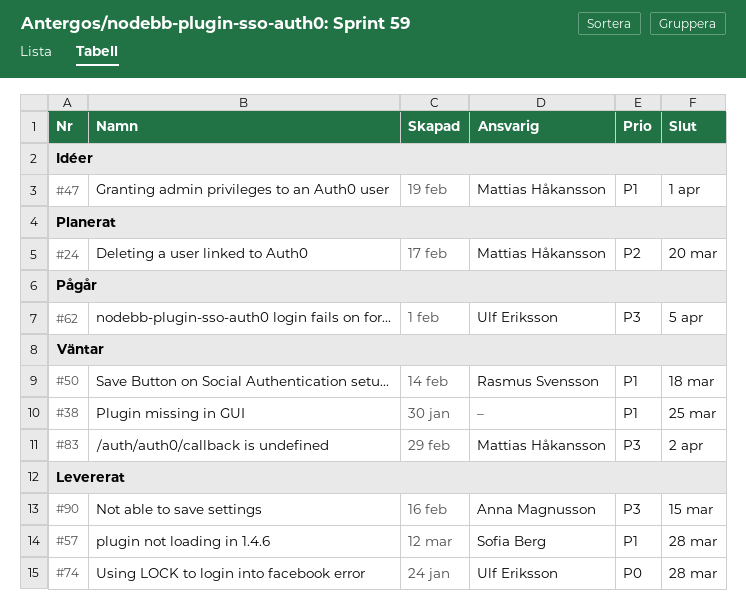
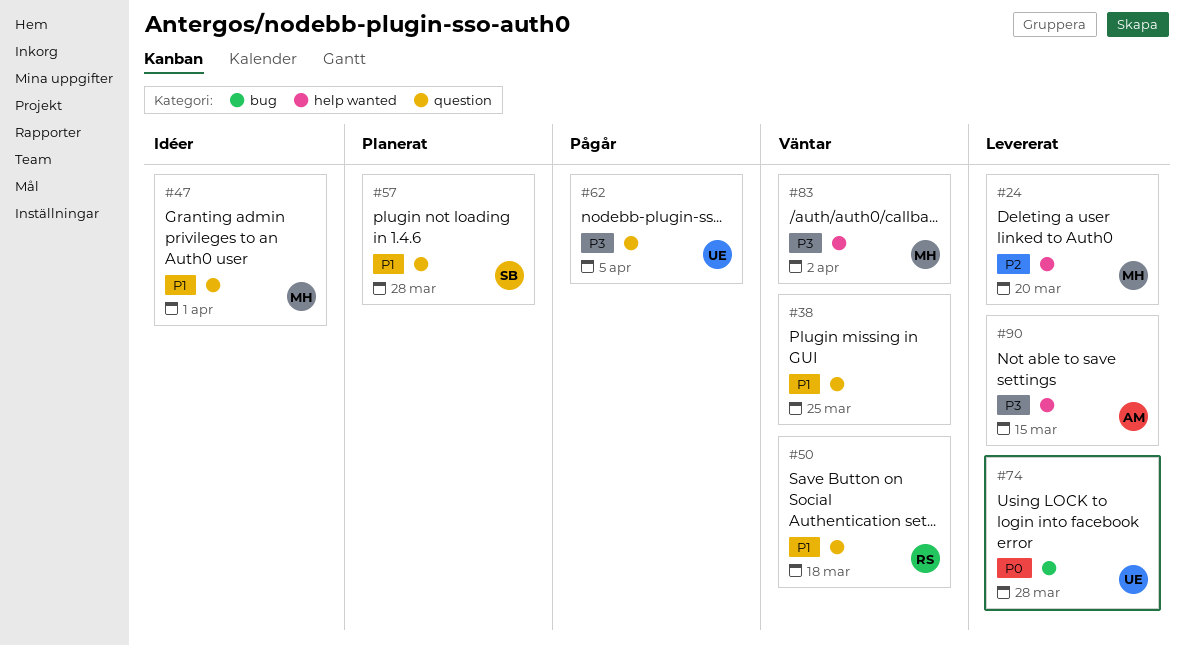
#24, status: Planerat -> Levererat
#57, status: Levererat -> Planerat

